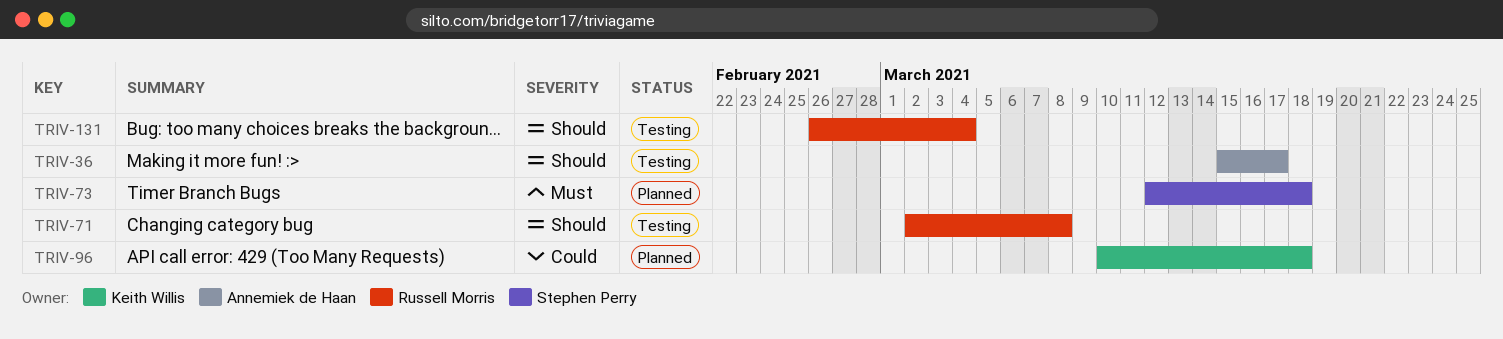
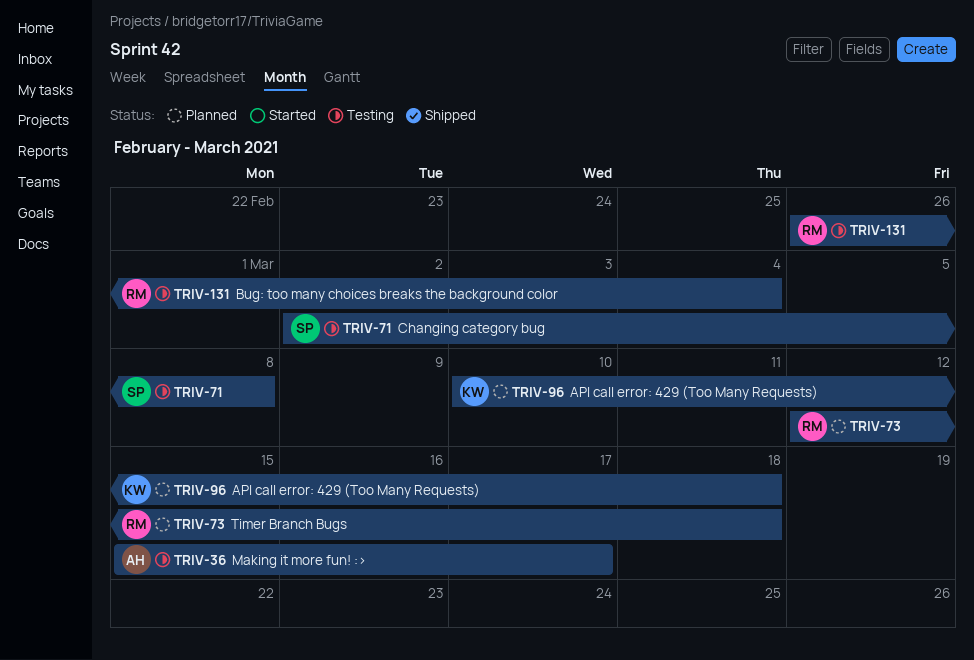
TRIV-71, owner: Russell Morris -> Stephen Perry
TRIV-73, owner: Stephen Perry -> Russell Morris

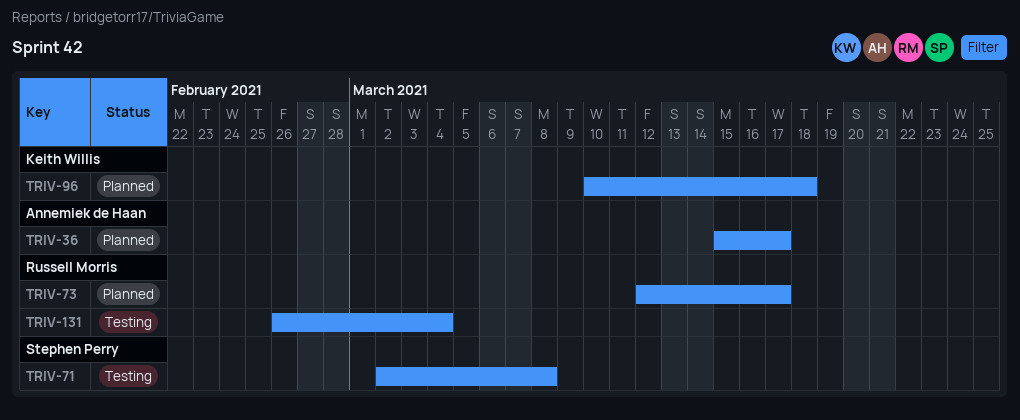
TRIV-36, status: Testing -> Planned
TRIV-73, due: Mar 18 -> Mar 17

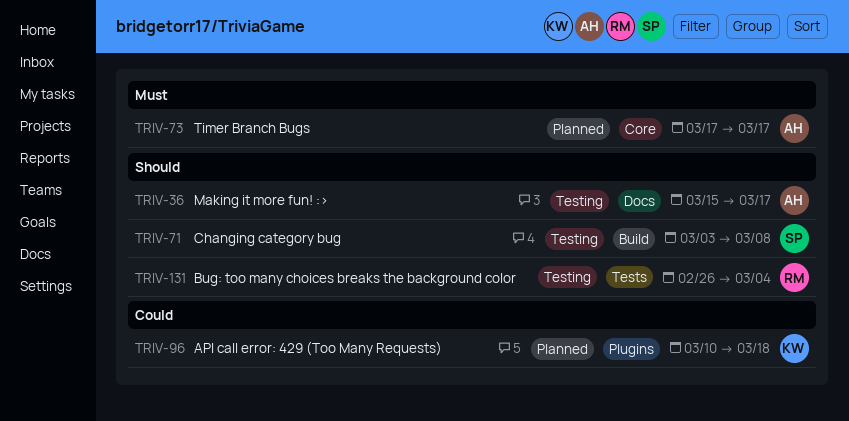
TRIV-36, status: Planned -> Testing
TRIV-71, start: Mar 2 -> Mar 3
TRIV-73, owner: Russell Morris -> Annemiek de Haan
TRIV-73, start: Mar 12 -> Mar 17

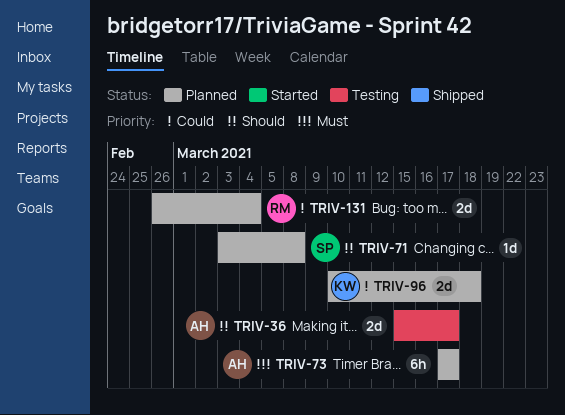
TRIV-71, status: Testing -> Planned
TRIV-131, status: Testing -> Planned
TRIV-131, priority: Should -> Could

